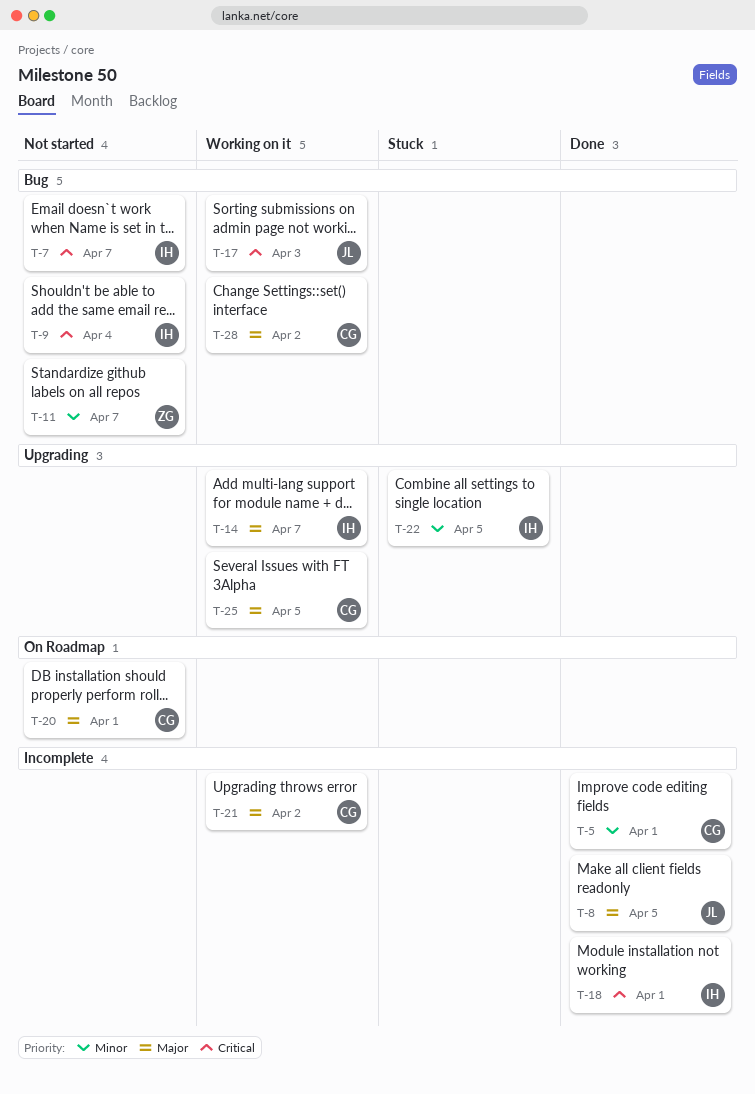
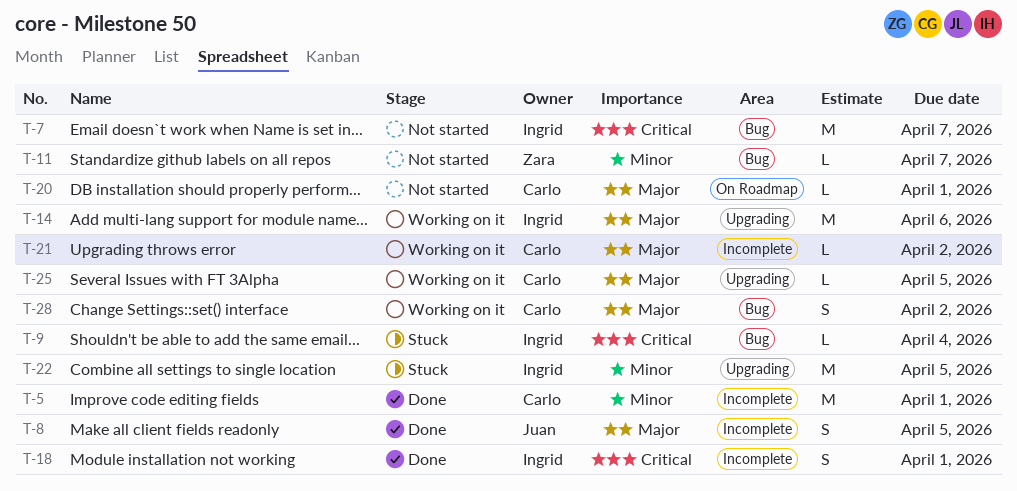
T-9, status: Not started -> Stuck
T-14, due: Apr 7 -> Apr 6
T-17: present -> none

